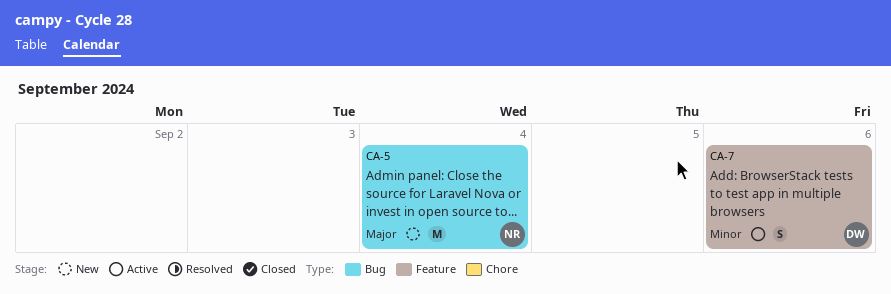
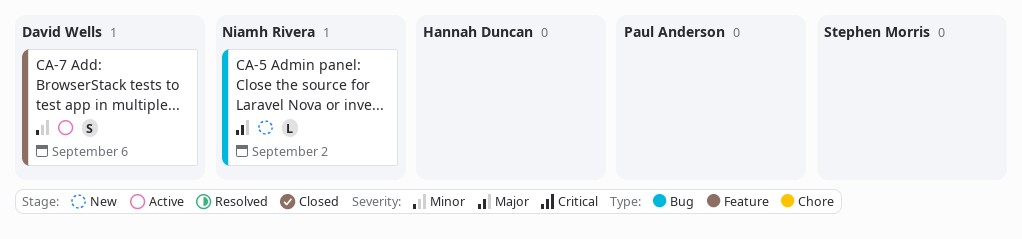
CA-5, estimate: M -> L
CA-5, due: Sep 4 -> Sep 2

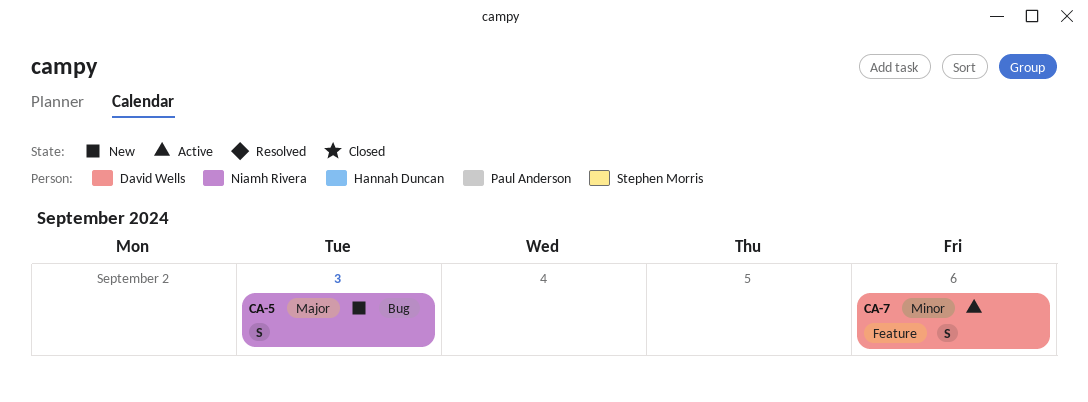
CA-5, estimate: L -> S
CA-5, due: Sep 2 -> Sep 3

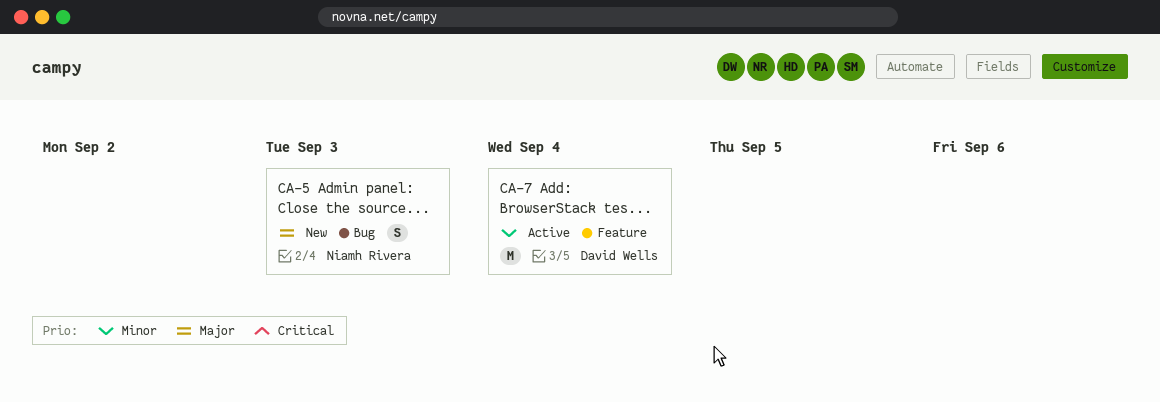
CA-7, estimate: S -> M
CA-7, due: Sep 6 -> Sep 4

